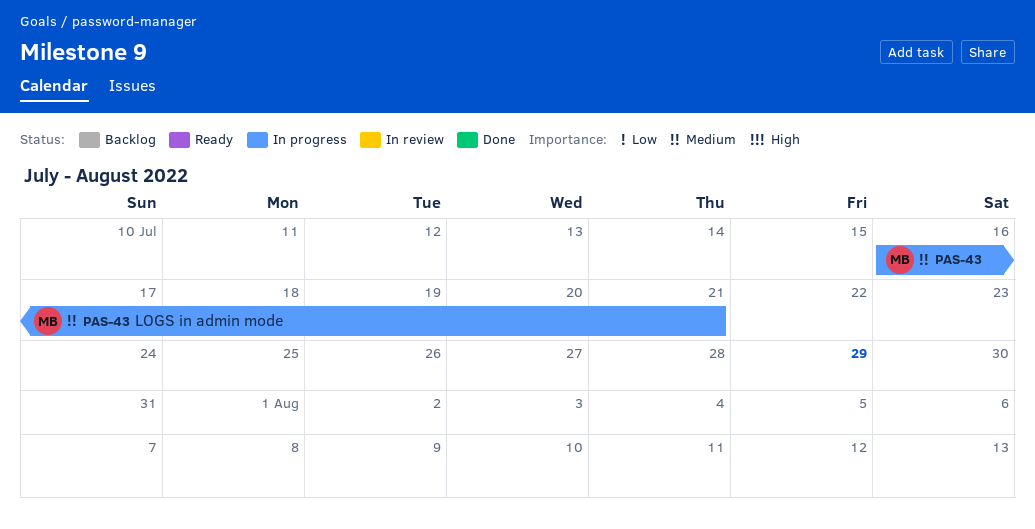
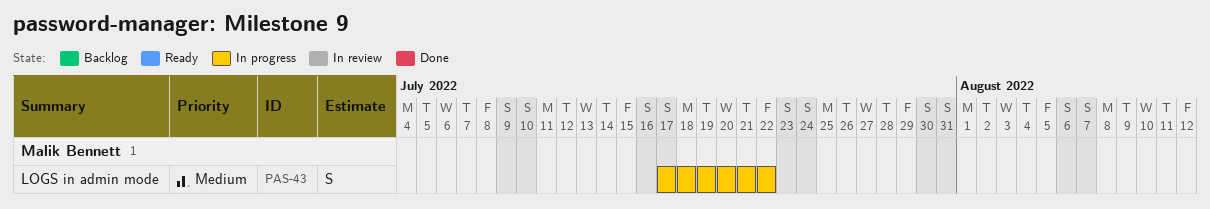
PAS-43, start: Jul 16 -> Jul 17
PAS-43, due: Jul 21 -> Jul 22

